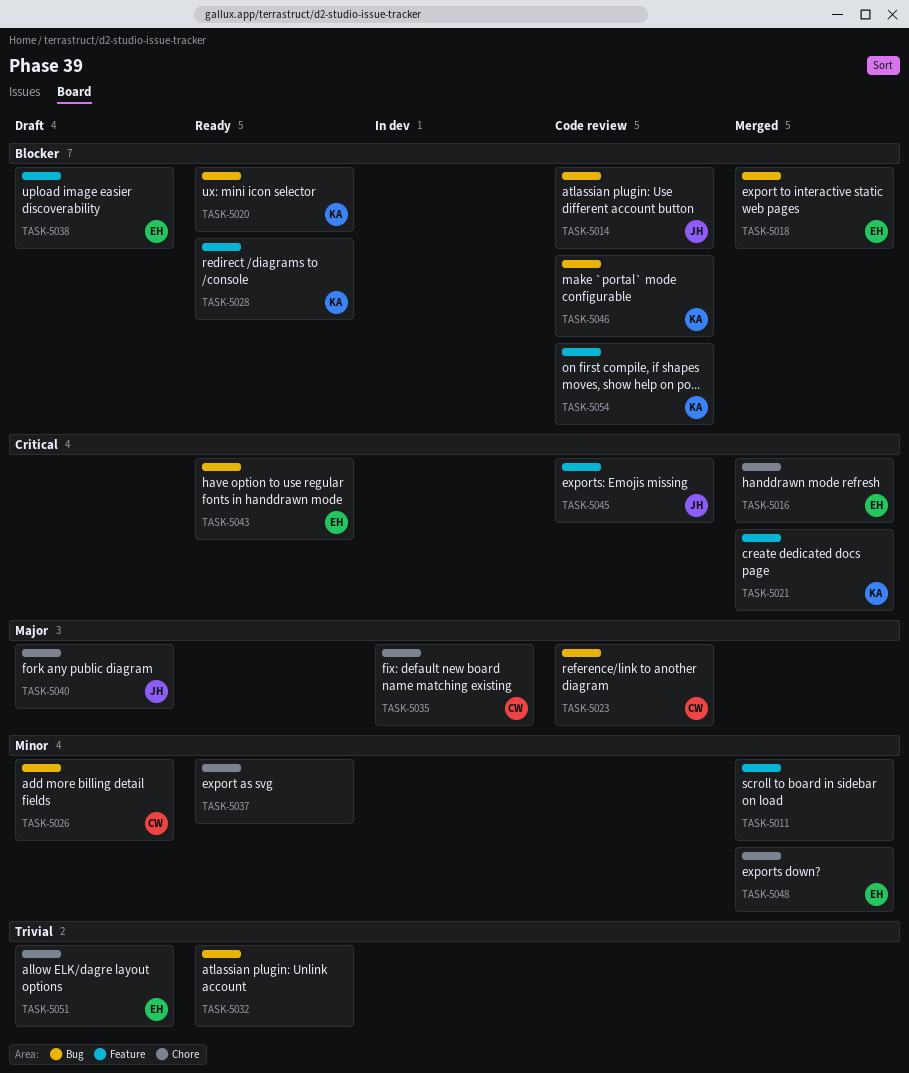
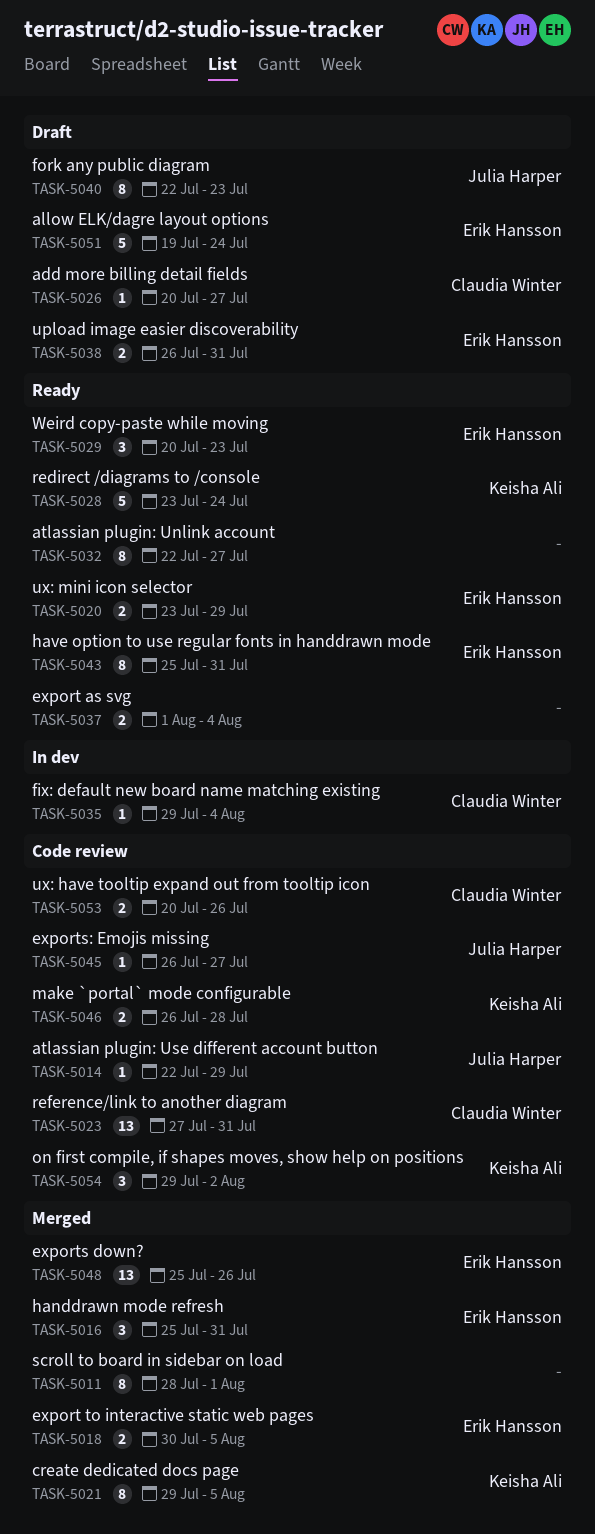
TASK-5020, owner: Keisha Ali -> Erik Hansson
TASK-5029: none -> present
TASK-5053: none -> present

